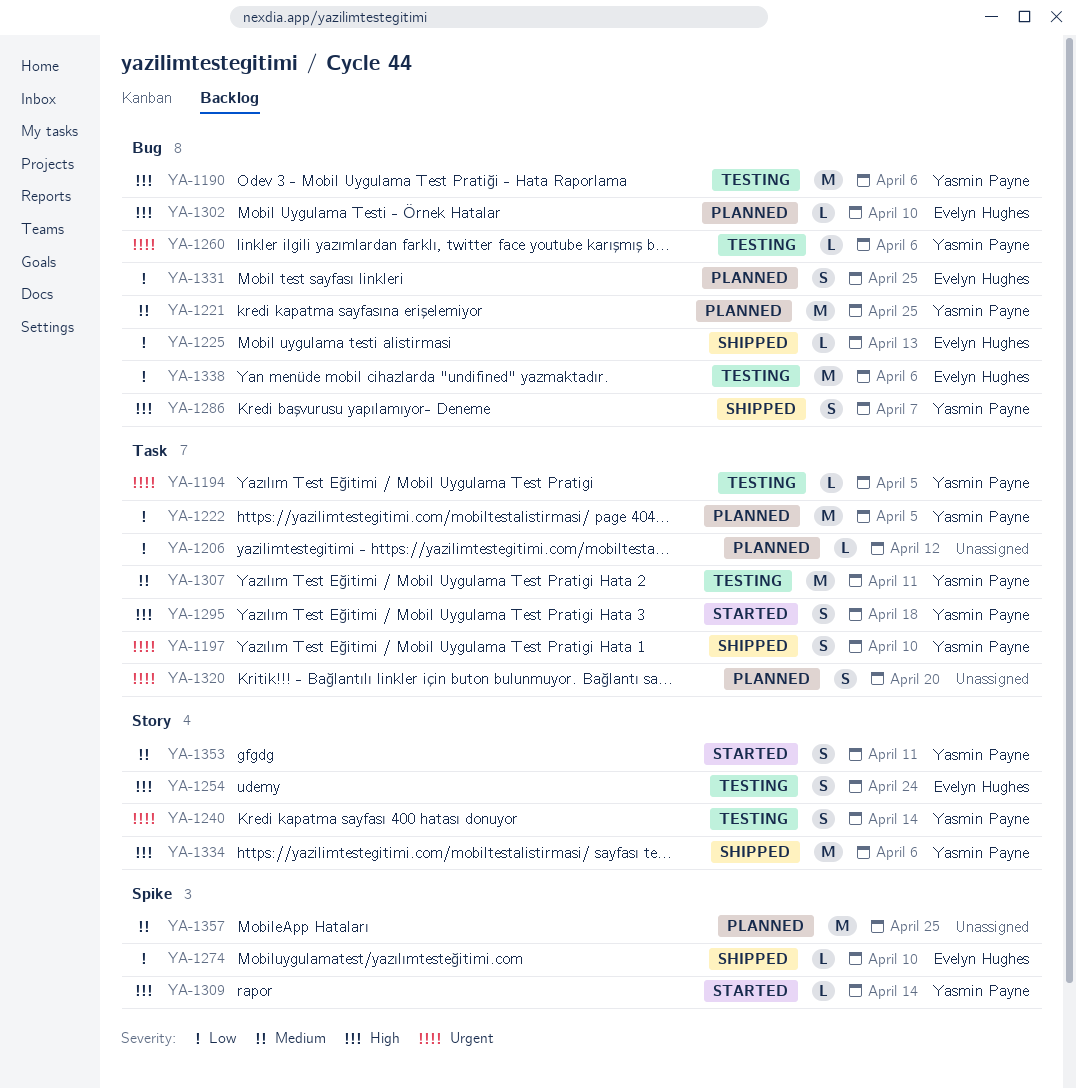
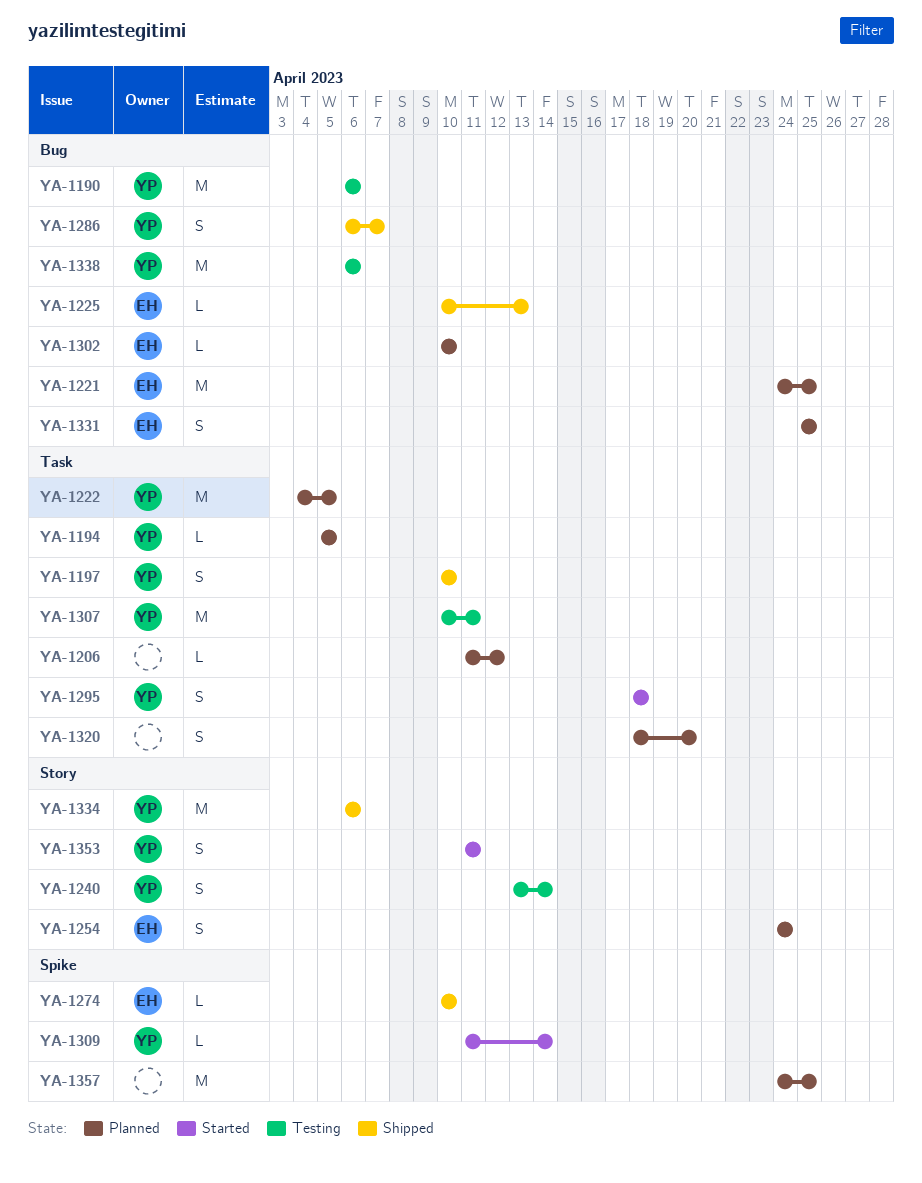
YA-1194, status: Testing -> Planned
YA-1221, owner: Yasmin Payne -> Evelyn Hughes
YA-1254, status: Testing -> Planned
YA-1260: present -> none
YA-1338, owner: Evelyn Hughes -> Yasmin Payne

